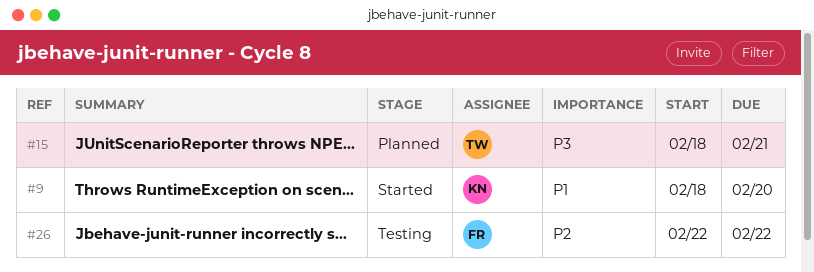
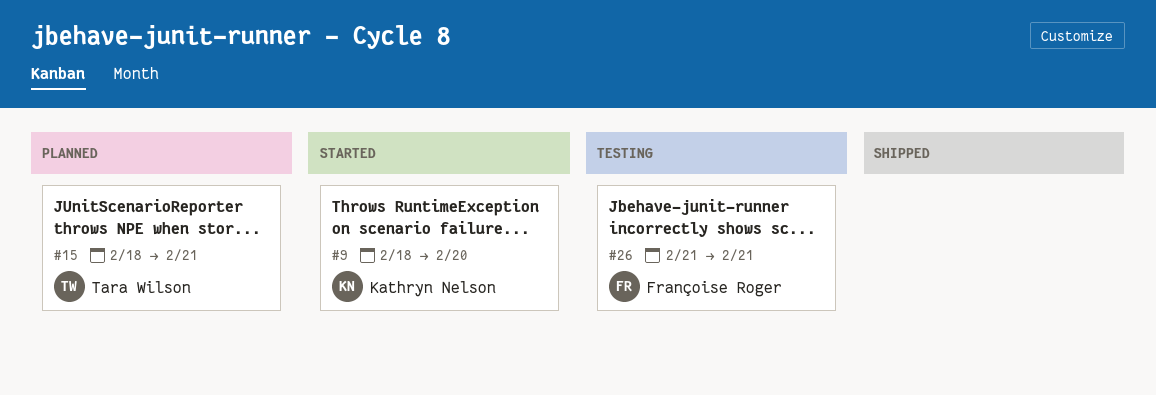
#26, start: Feb 22 -> Feb 21
#26, due: Feb 22 -> Feb 21

